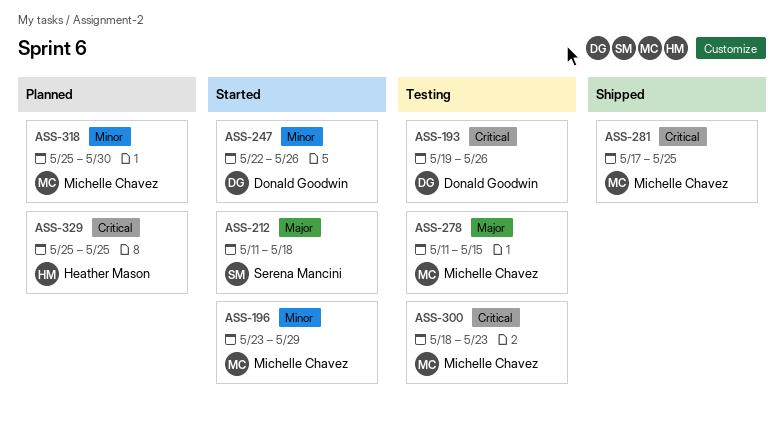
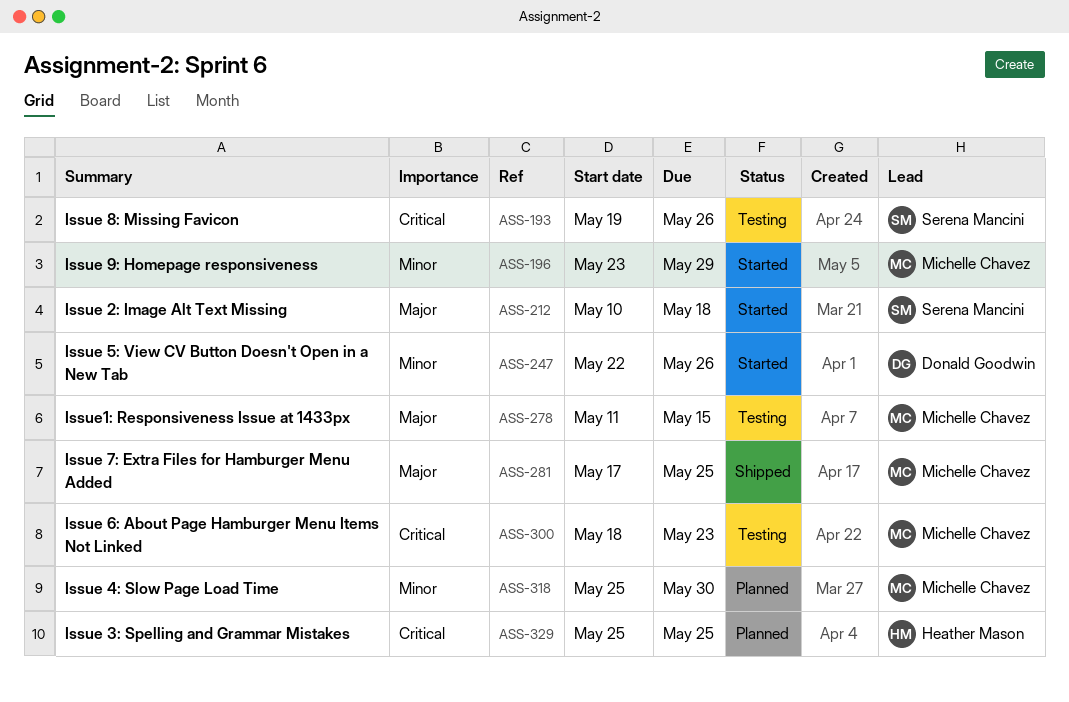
ASS-193, owner: Donald Goodwin -> Serena Mancini
ASS-212, start: May 11 -> May 10
ASS-281, priority: Critical -> Major

